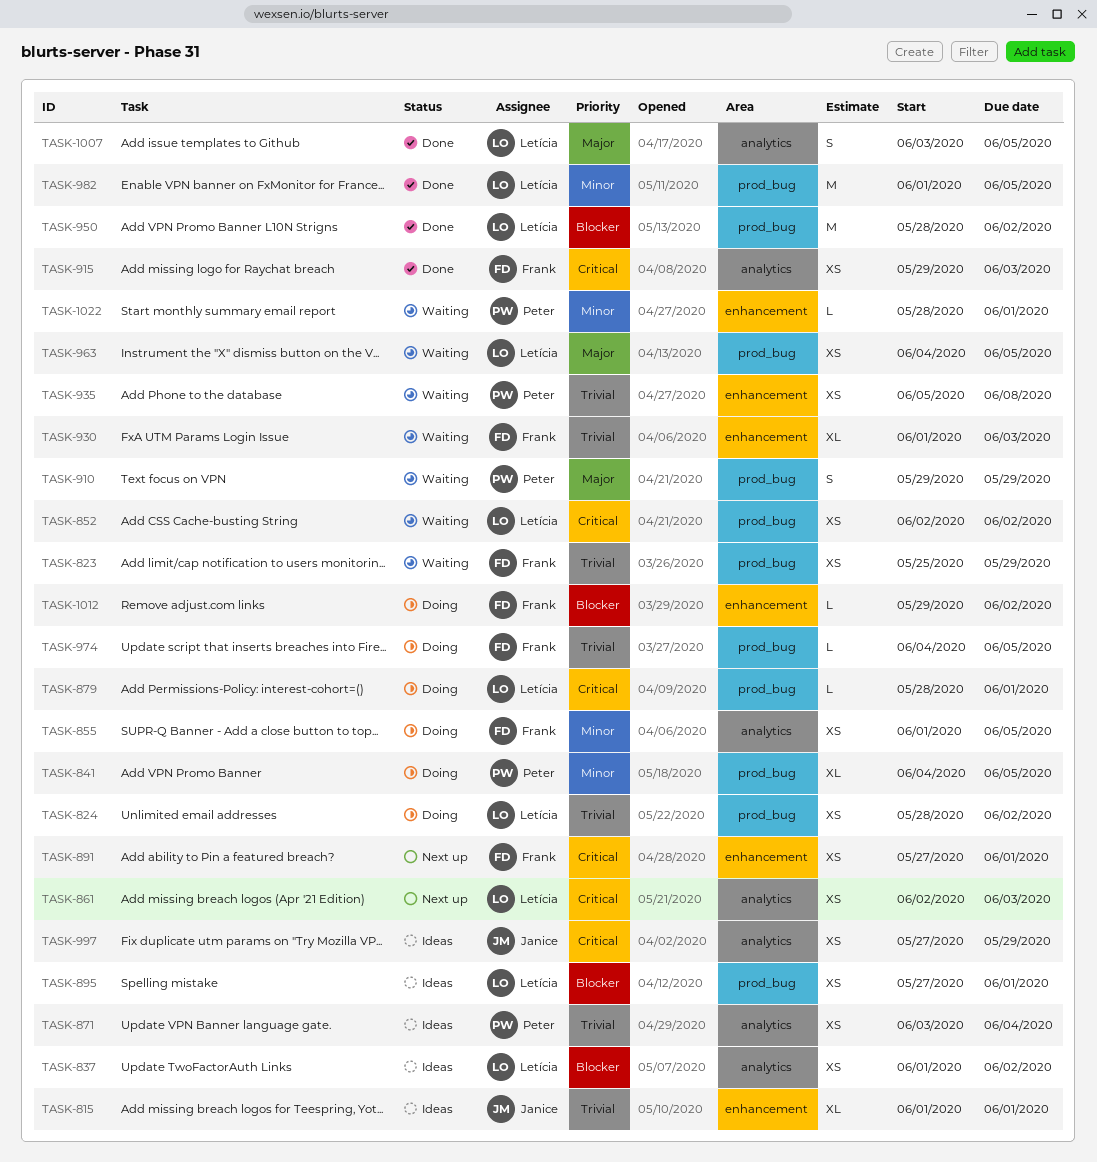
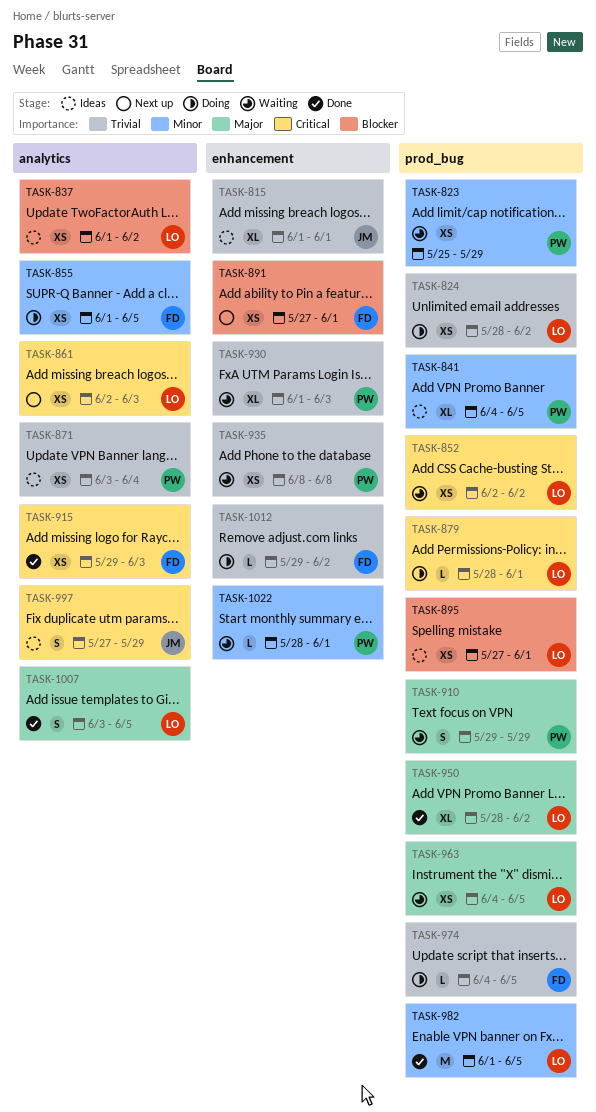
TASK-823, owner: Frank -> Peter
TASK-823, priority: Trivial -> Minor
TASK-841, status: Doing -> Ideas
TASK-891, priority: Critical -> Blocker
TASK-930, owner: Frank -> Peter
TASK-935, start: Jun 5 -> Jun 8
TASK-950, priority: Blocker -> Major
TASK-950, estimate: M -> XL
TASK-997, estimate: XS -> S
TASK-1012, priority: Blocker -> Trivial

